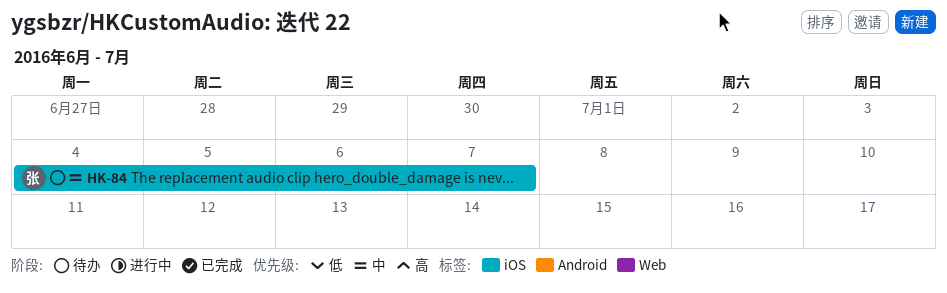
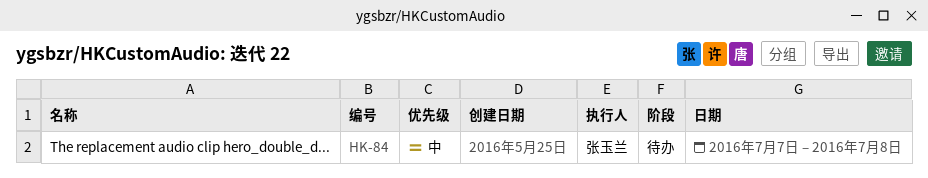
HK-84, start: Jul 4 -> Jul 7
HK-84, due: Jul 7 -> Jul 8

